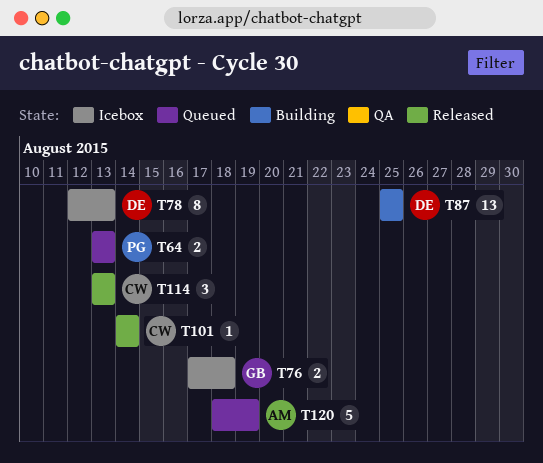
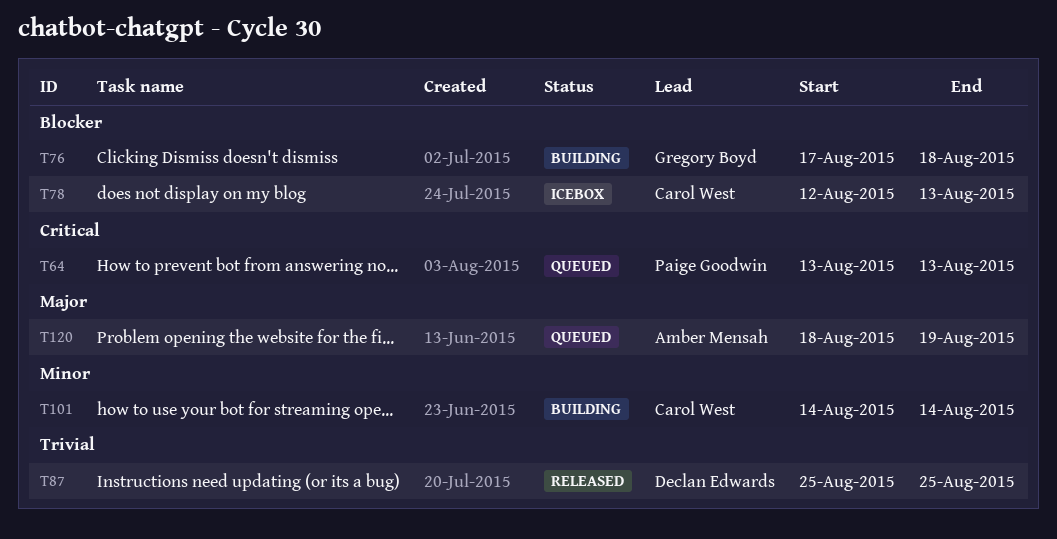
T76, status: Icebox -> Building
T78, owner: Declan Edwards -> Carol West
T87, status: Building -> Released
T101, status: Released -> Building
T114: present -> none

